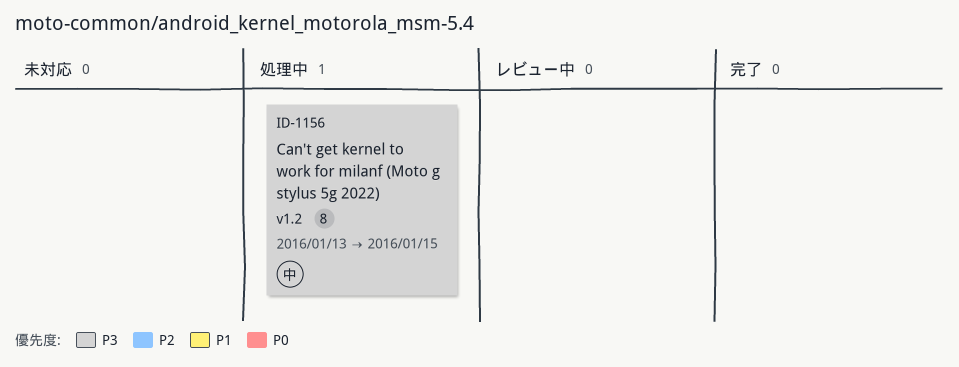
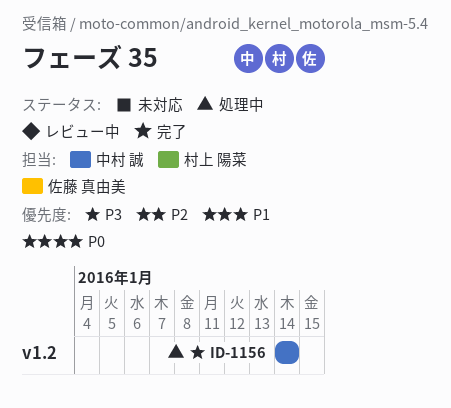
ID-1156, start: Jan 13 -> Jan 14
ID-1156, due: Jan 15 -> Jan 14

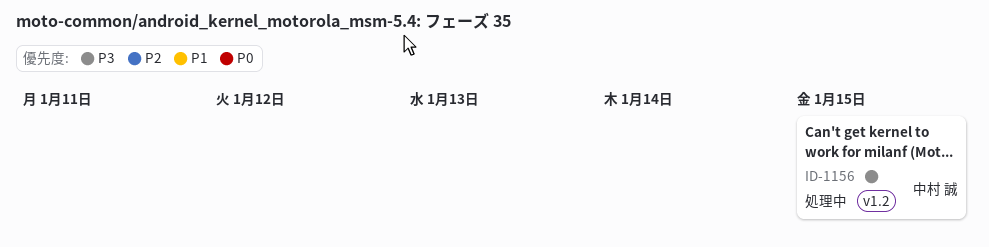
ID-1156, due: Jan 14 -> Jan 15

